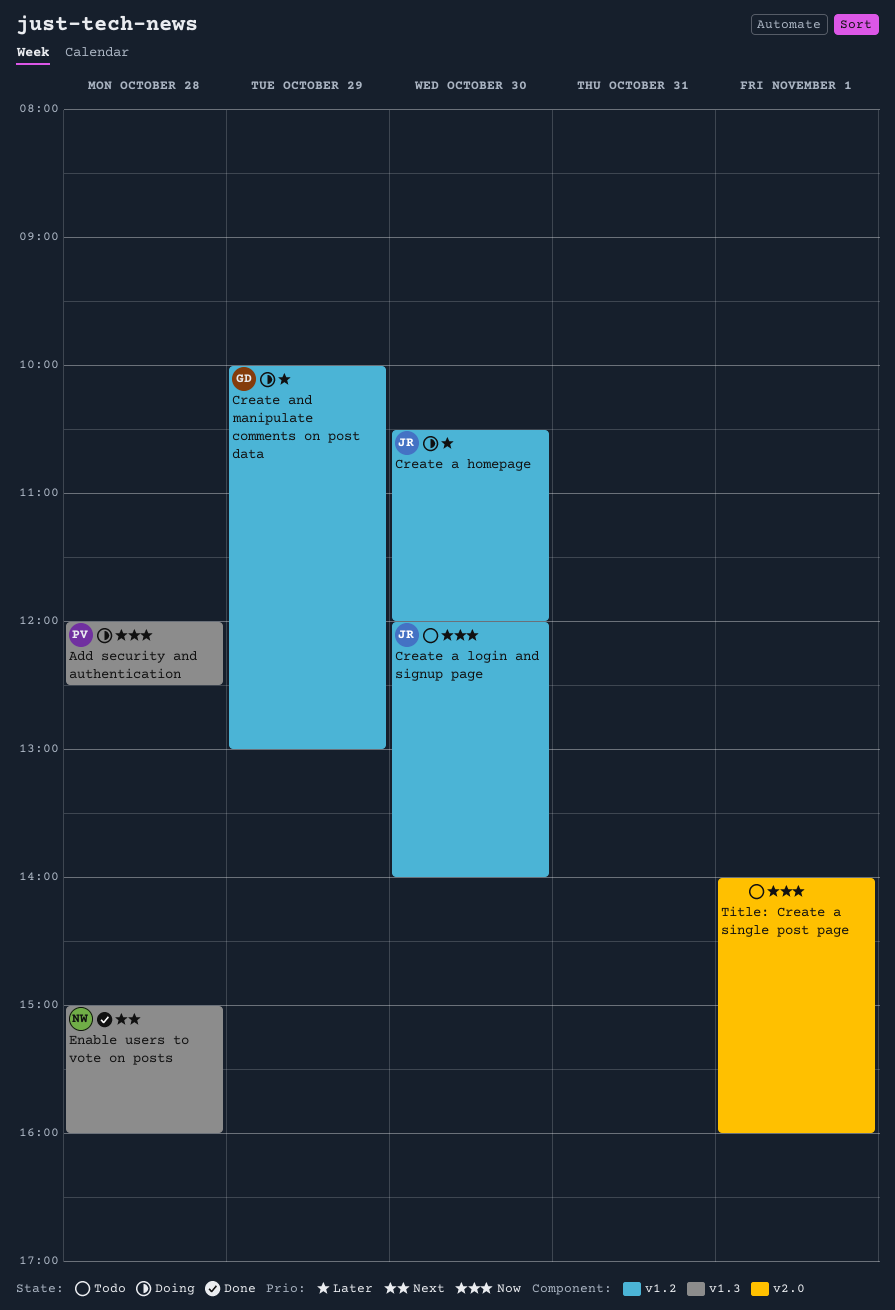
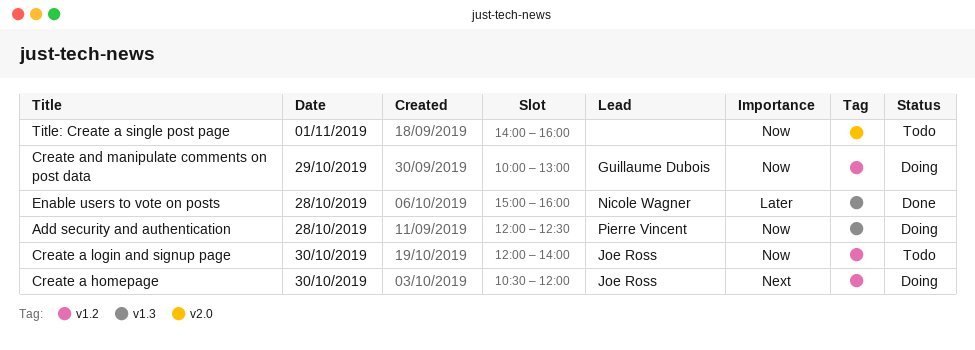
Create a homepage, priority: Later -> Next
Create and manipulate comments on post data, priority: Later -> Now
Enable users to vote on posts, priority: Next -> Later

